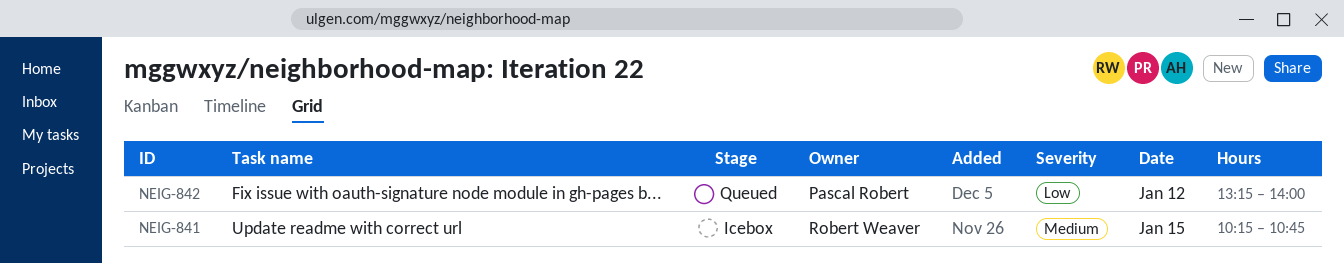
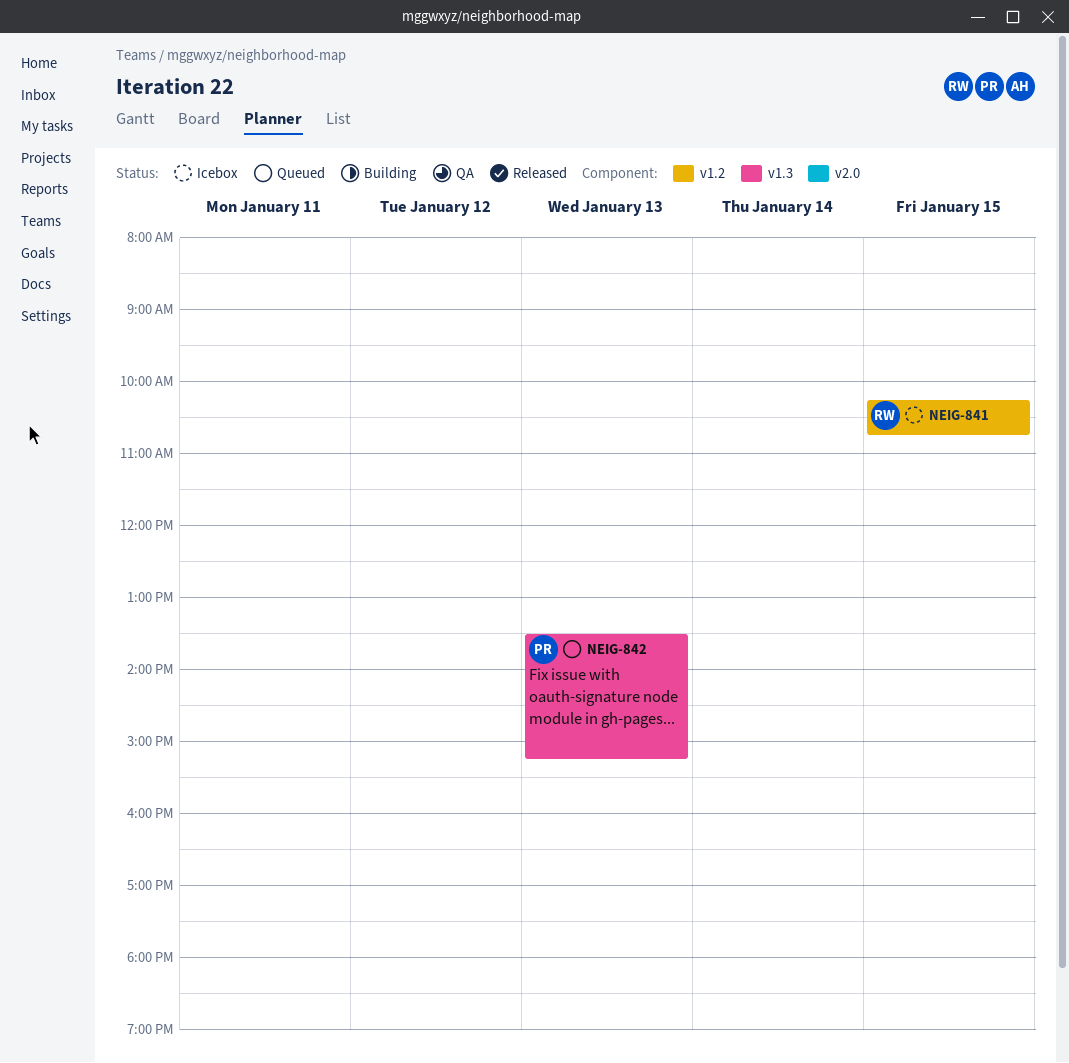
NEIG-842, day: Jan 12 -> Jan 13
NEIG-842, begins: 13:15 -> 13:30
NEIG-842, ends: 14:00 -> 15:15

